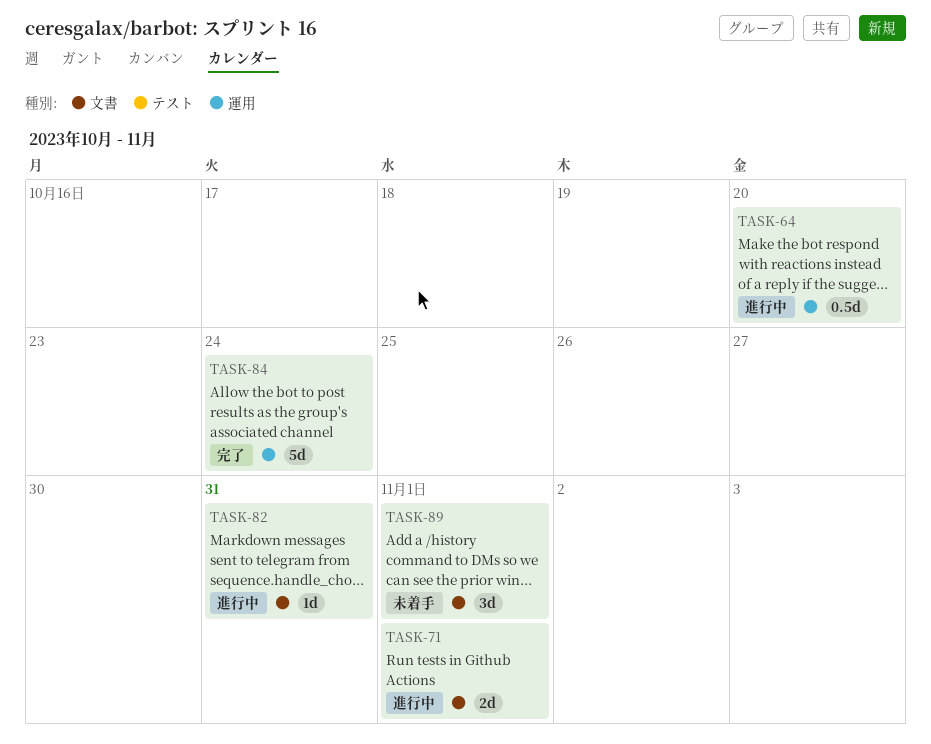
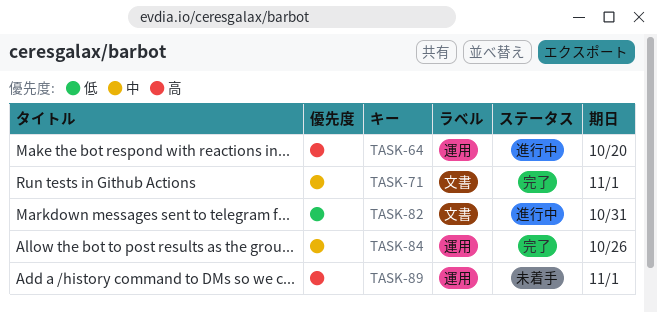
TASK-71, status: 進行中 -> 完了
TASK-84, due: Oct 24 -> Oct 26
TASK-89, label: 文書 -> 運用

